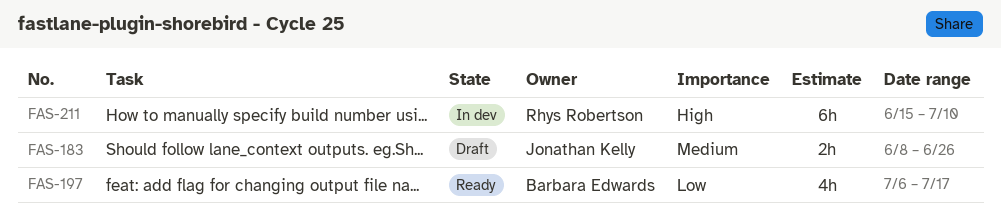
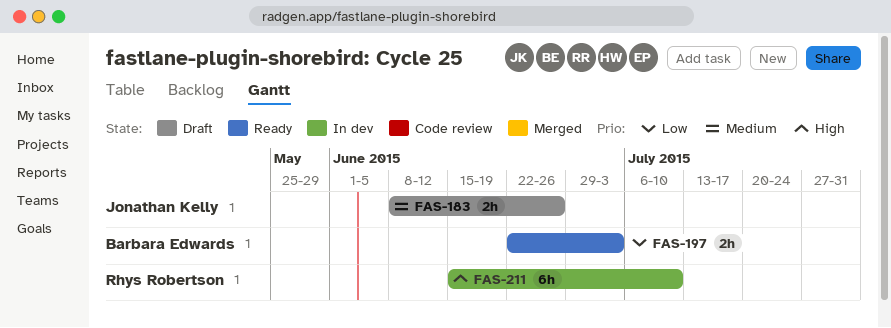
FAS-197, estimate: 4h -> 2h
FAS-197, start: Jul 6 -> Jun 22
FAS-197, due: Jul 17 -> Jul 3

